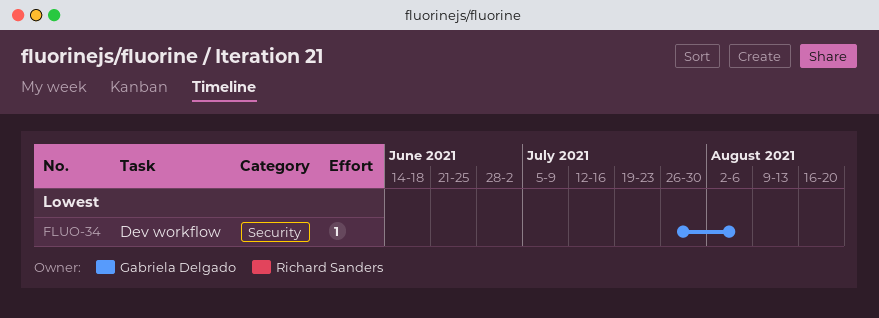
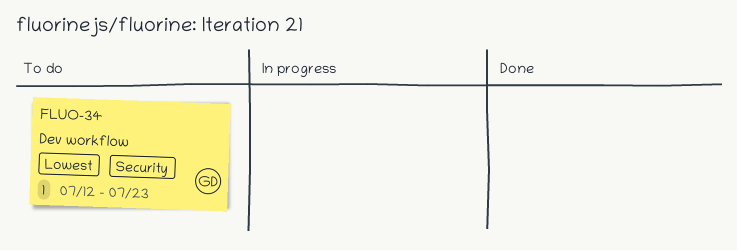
FLUO-34, start: Jul 26 -> Jul 12
FLUO-34, due: Aug 6 -> Jul 23

